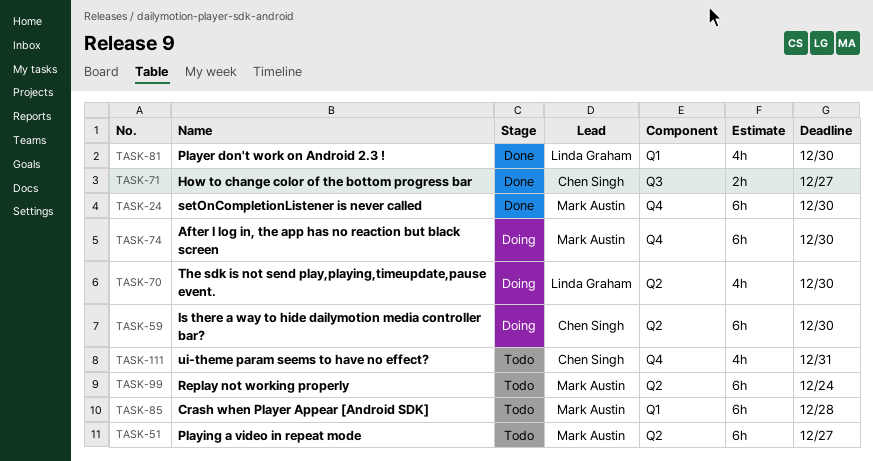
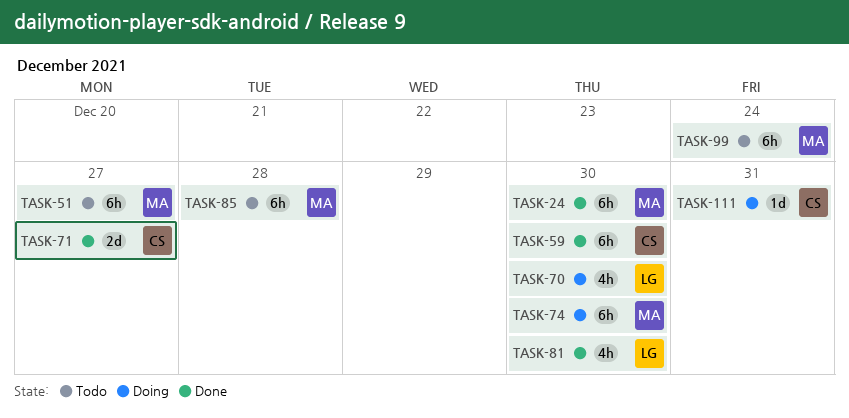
TASK-59, status: Doing -> Done
TASK-71, estimate: 2h -> 2d
TASK-111, status: Todo -> Doing
TASK-111, estimate: 4h -> 1d

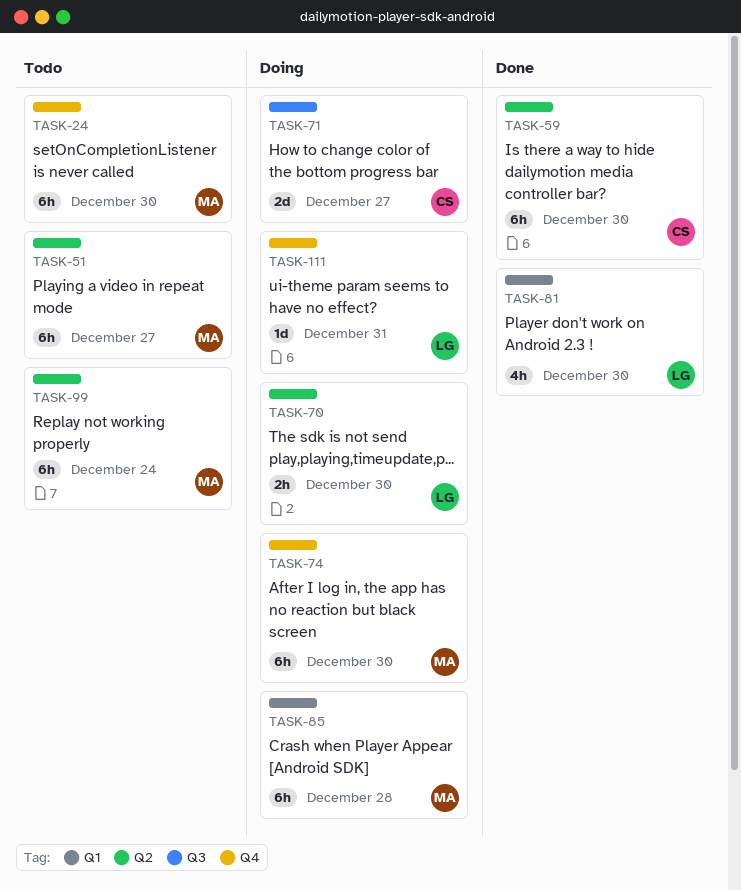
TASK-24, status: Done -> Todo
TASK-70, estimate: 4h -> 2h
TASK-71, status: Done -> Doing
TASK-85, status: Todo -> Doing
TASK-111, owner: CS -> LG

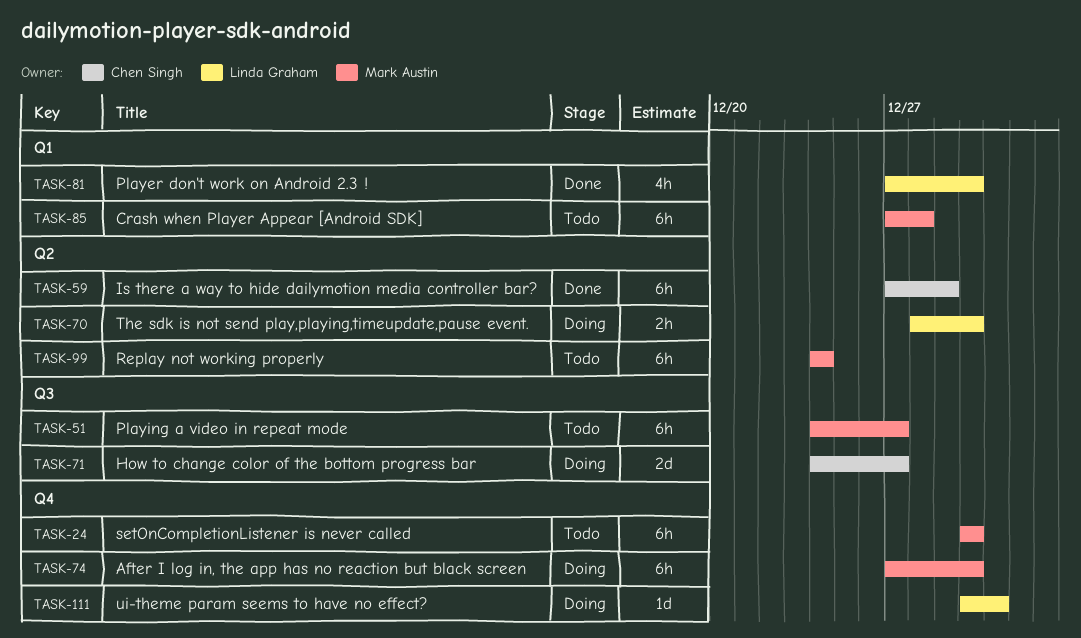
TASK-51, label: Q2 -> Q3
TASK-59, due: Dec 30 -> Dec 29
TASK-85, status: Doing -> Todo

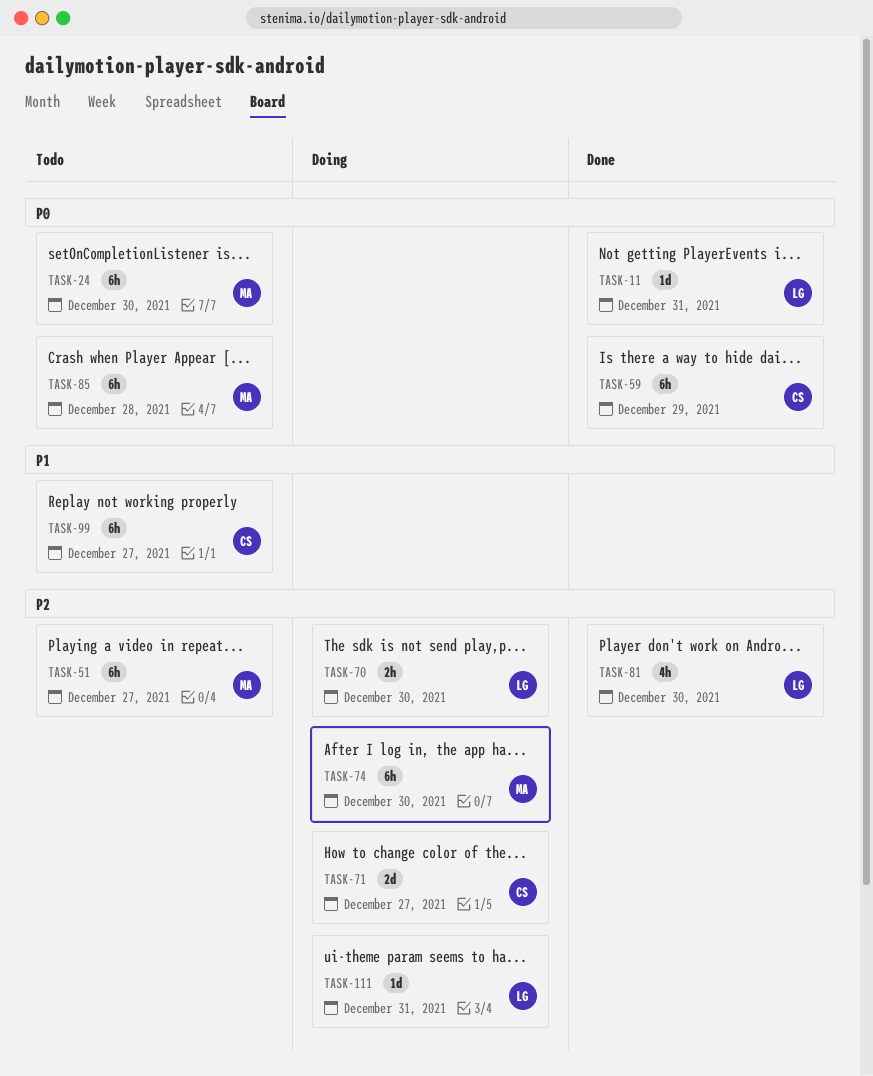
TASK-11: none -> present
TASK-99, owner: Mark Austin -> Chen Singh
TASK-99, due: Dec 24 -> Dec 27

